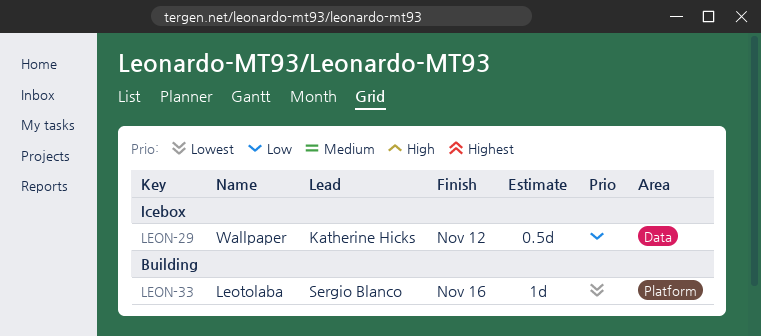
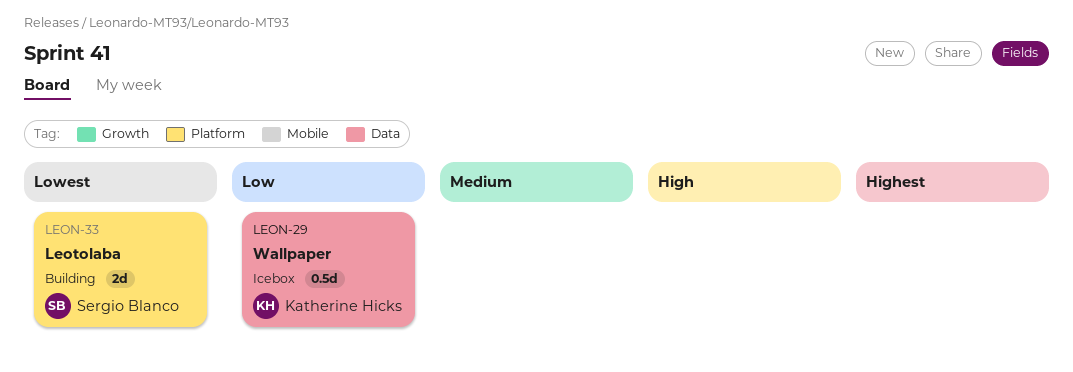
LEON-33, estimate: 1d -> 2d

